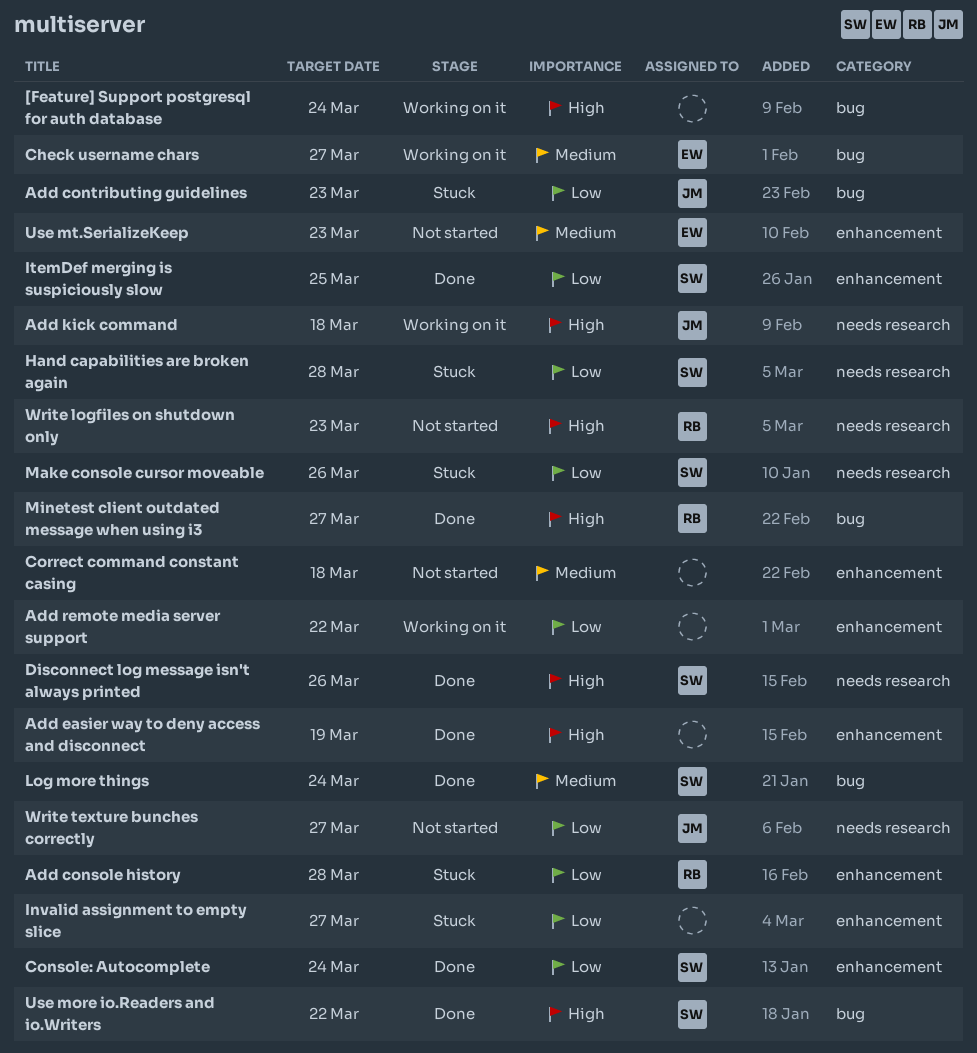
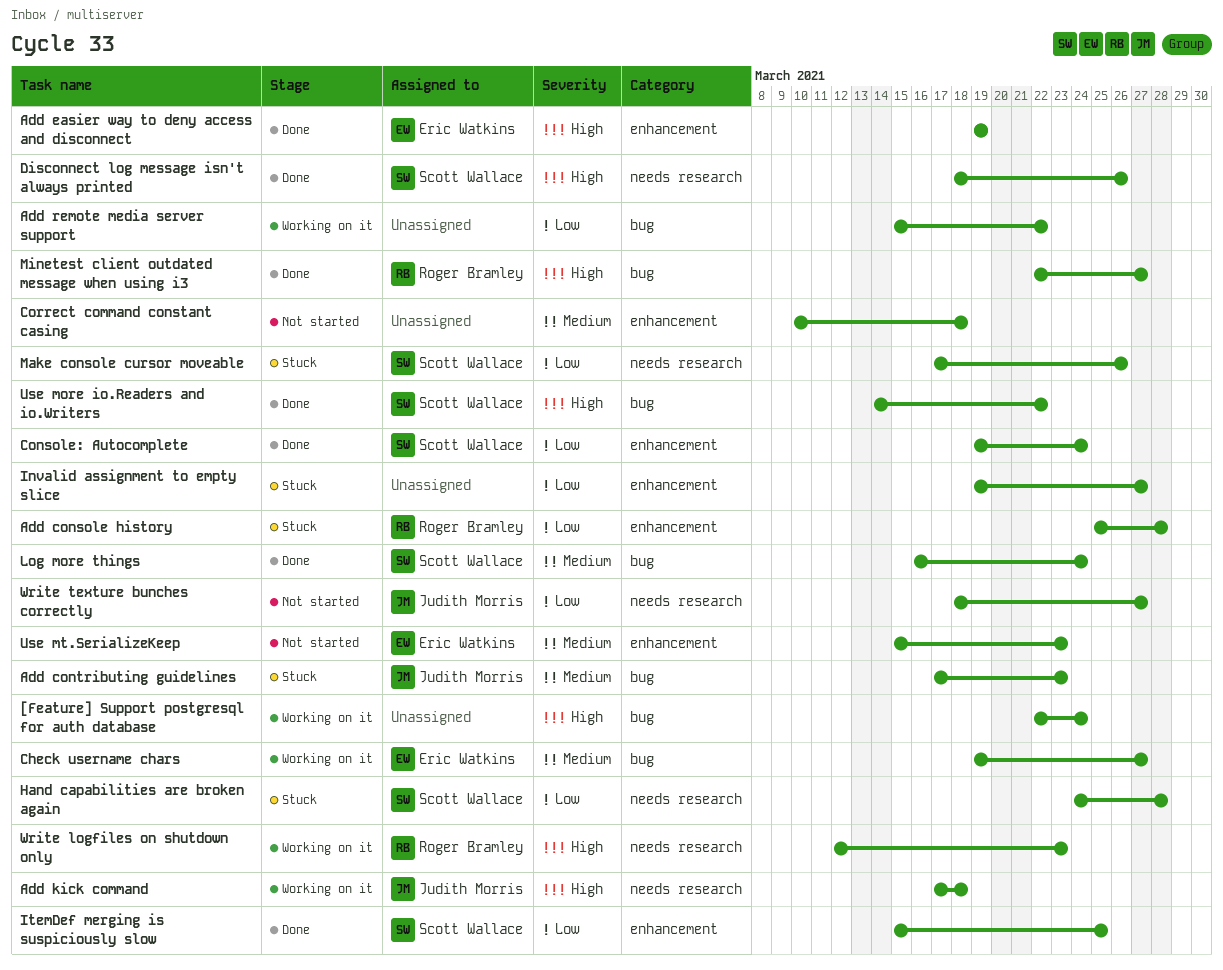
Add contributing guidelines, priority: Low -> Medium
Add easier way to deny access and disconnect, owner: none -> Eric Watkins
Add remote media server support, label: enhancement -> bug
Write logfiles on shutdown only, status: Not started -> Working on it

